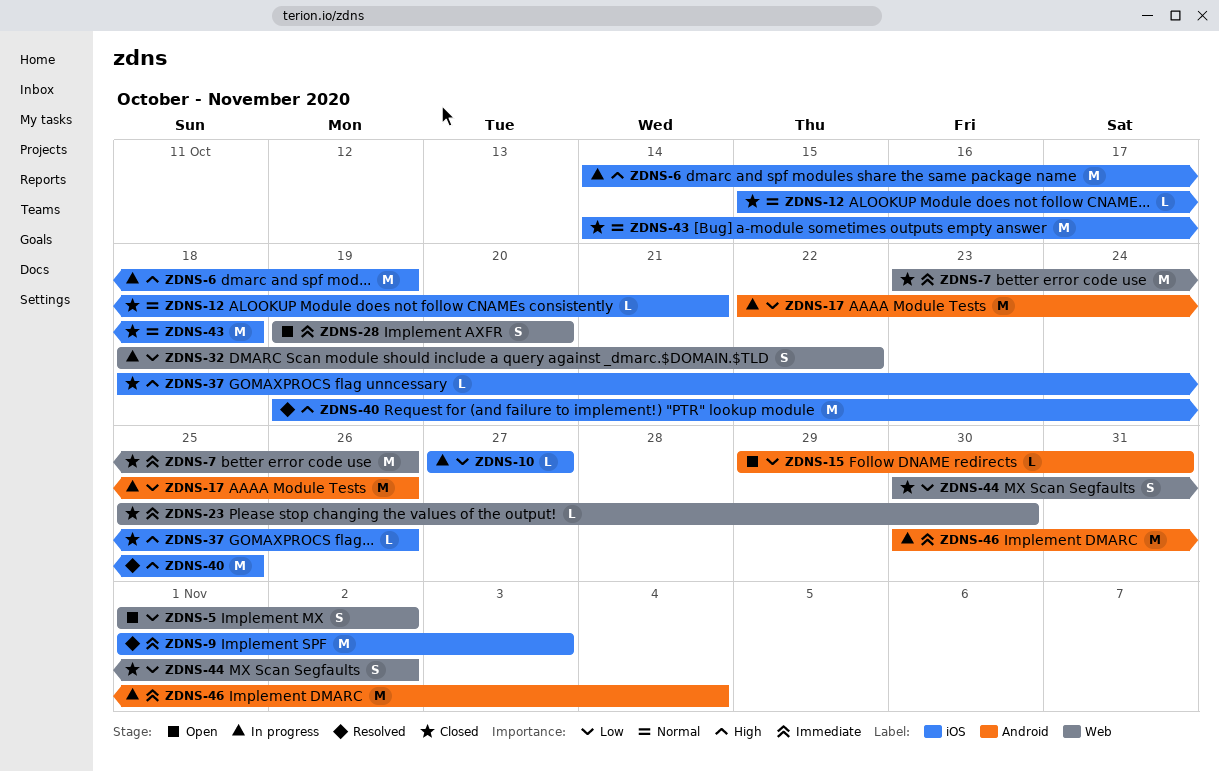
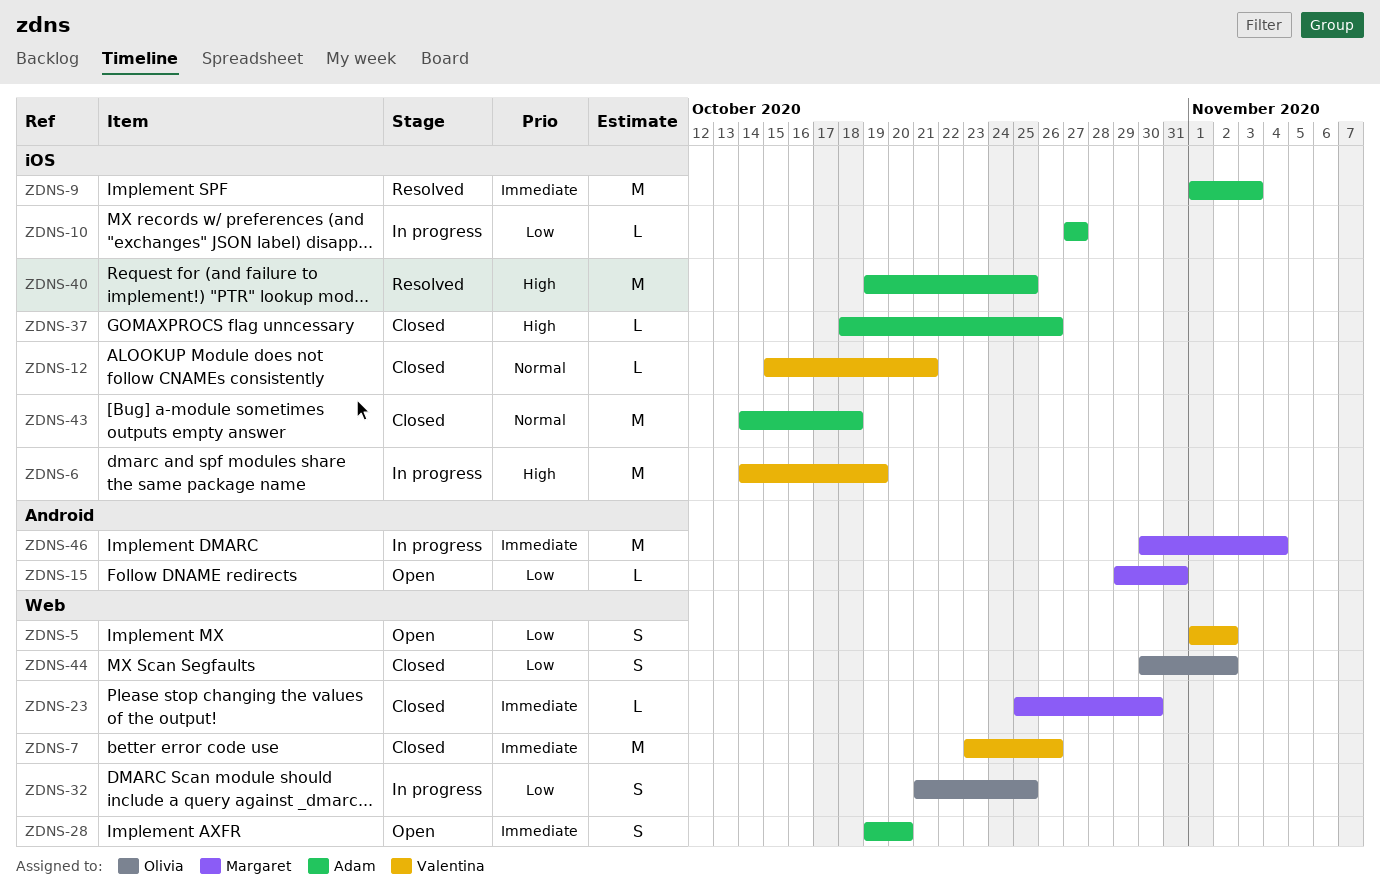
ZDNS-17: present -> none
ZDNS-32, start: Oct 18 -> Oct 21
ZDNS-32, due: Oct 22 -> Oct 25

